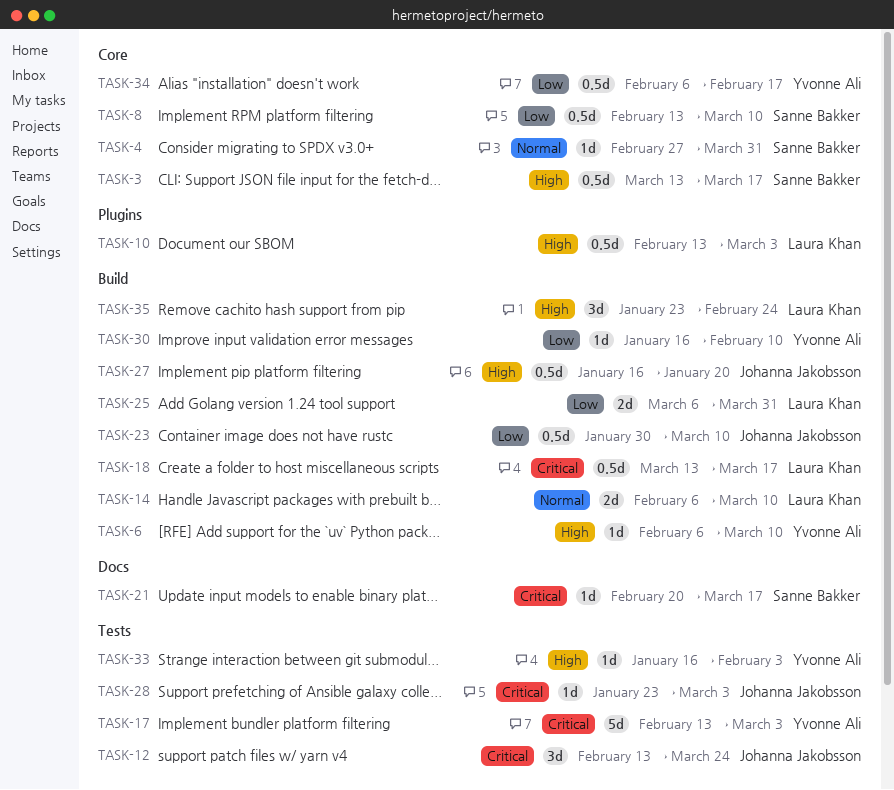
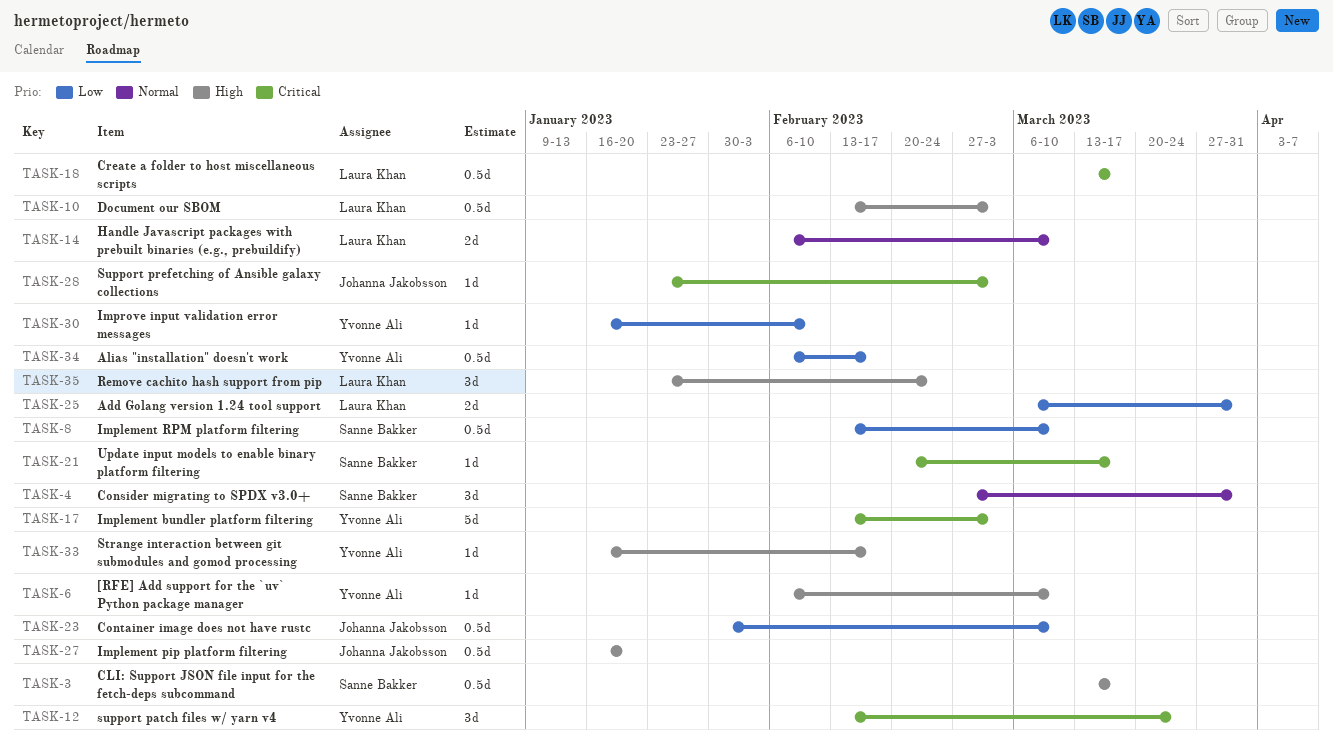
TASK-4, estimate: 1d -> 3d
TASK-12, owner: Johanna Jakobsson -> Yvonne Ali
TASK-33, due: Feb 3 -> Feb 17

